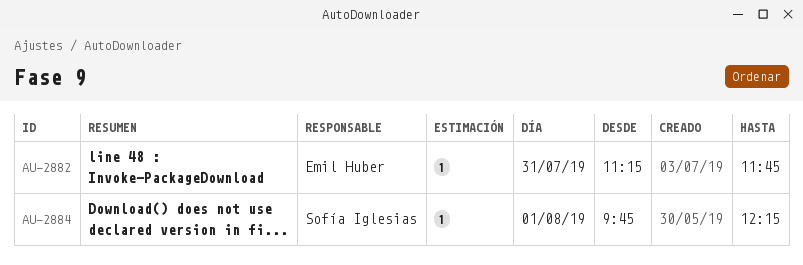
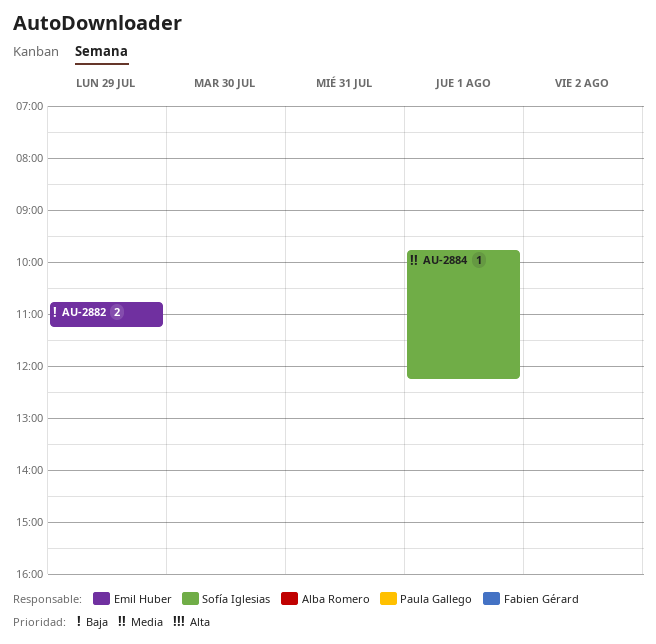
AU-2882, estimate: 1 -> 2
AU-2882, day: Jul 31 -> Jul 29
AU-2882, begins: 11:15 -> 10:45
AU-2882, ends: 11:45 -> 11:15

